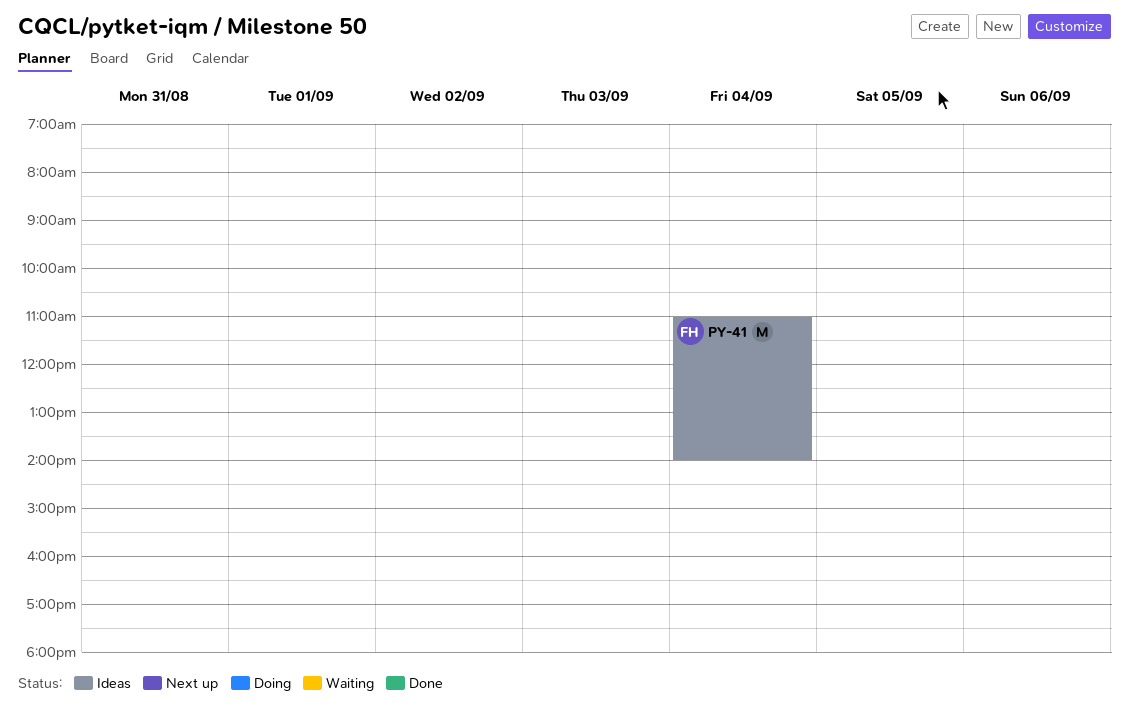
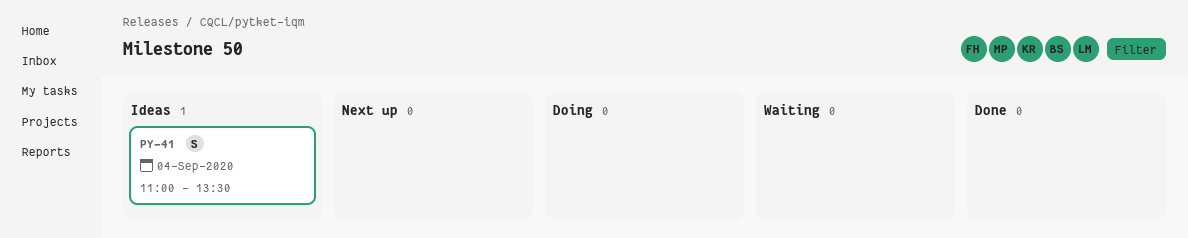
PY-41, estimate: M -> S
PY-41, ends: 14:00 -> 13:30

